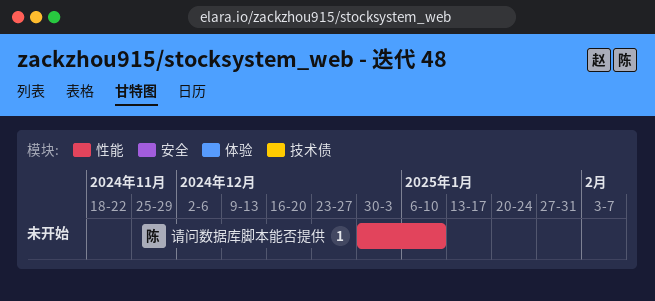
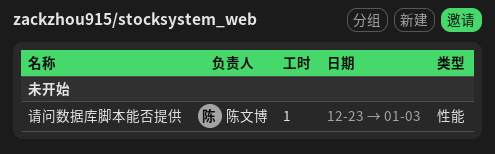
请问数据库脚本能否提供, start: Dec 30 -> Dec 23
请问数据库脚本能否提供, due: Jan 10 -> Jan 3

